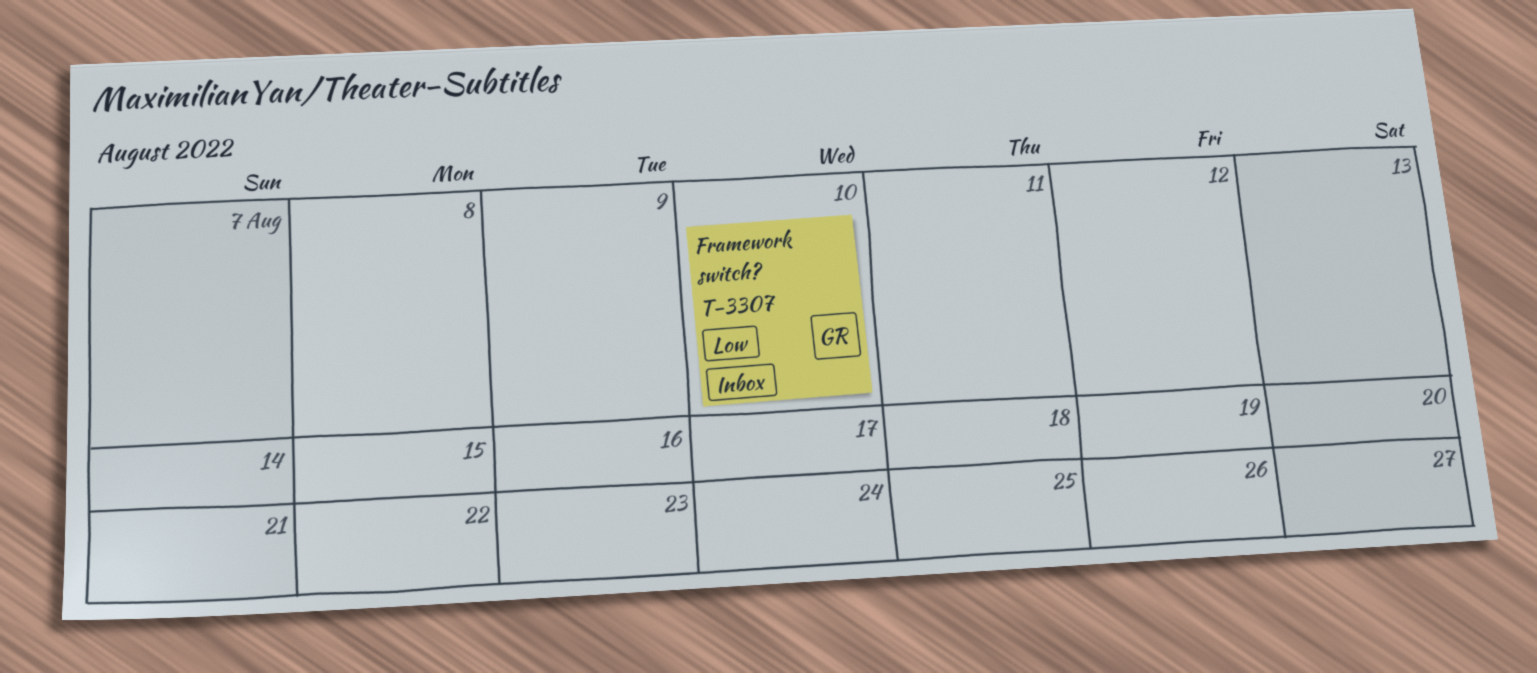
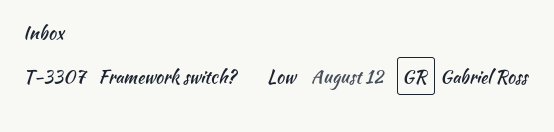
T-3307, due: Aug 10 -> Aug 12

